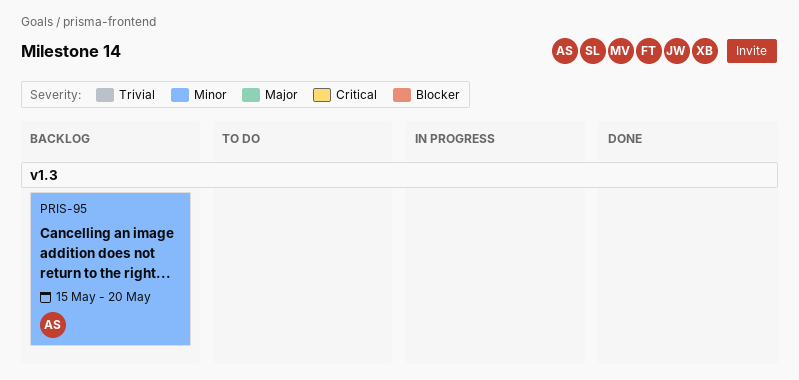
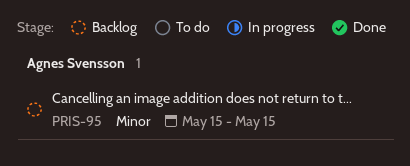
PRIS-95, due: May 20 -> May 15

